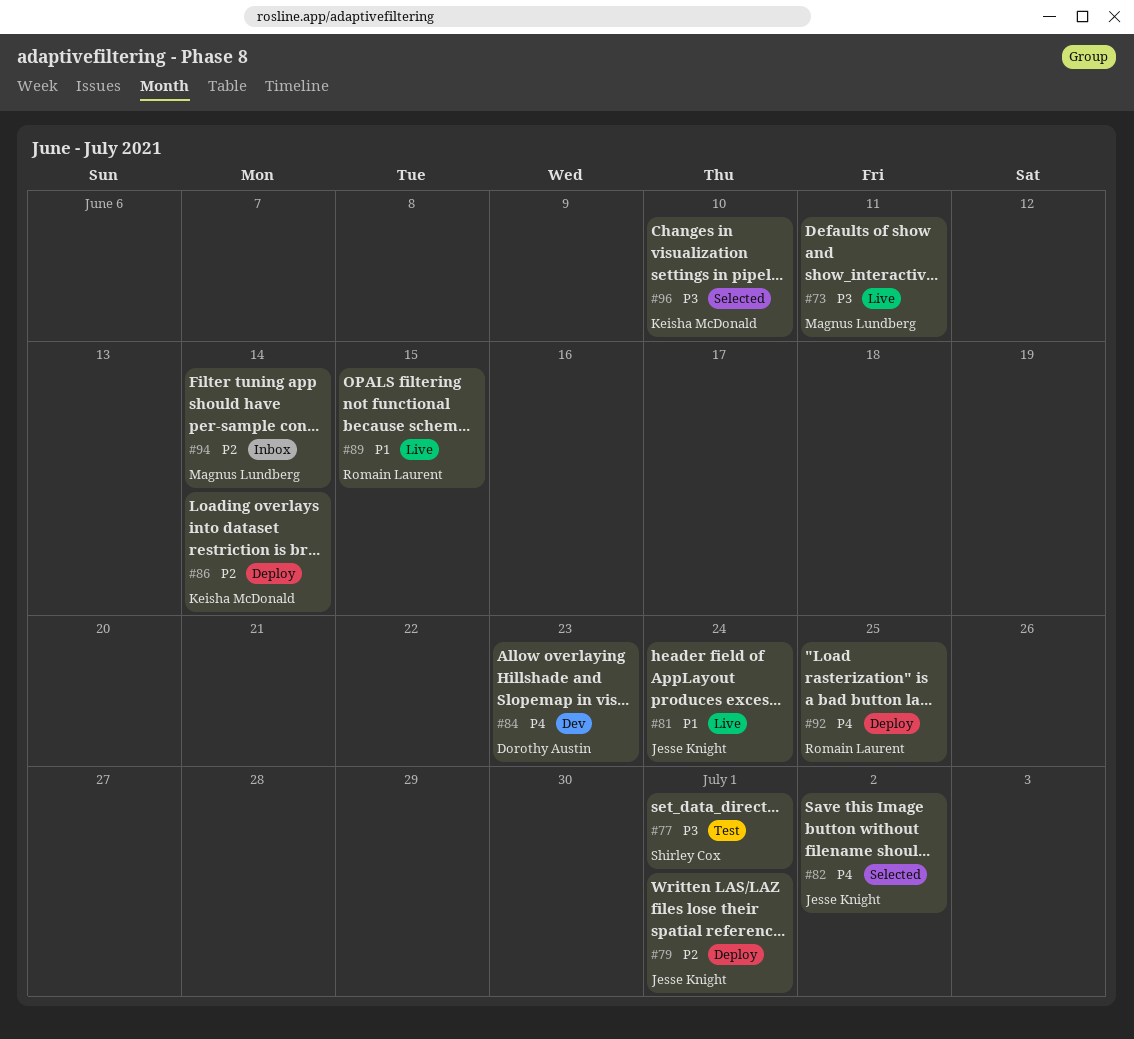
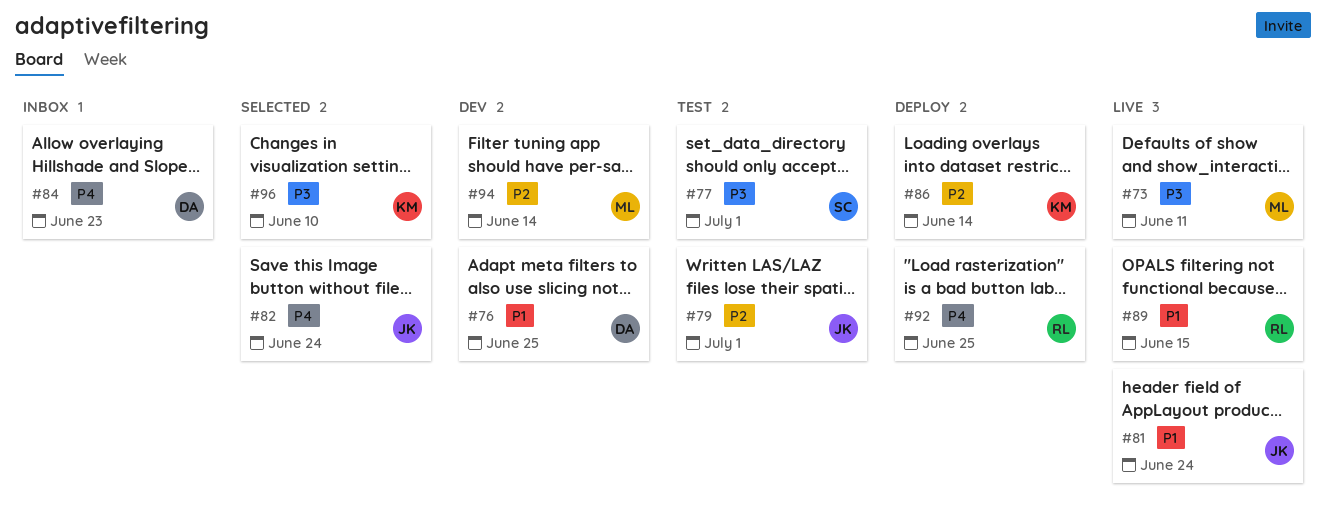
#76: none -> present
#79, status: Deploy -> Test
#82, due: Jul 2 -> Jun 24
#84, status: Dev -> Inbox
#94, status: Inbox -> Dev

